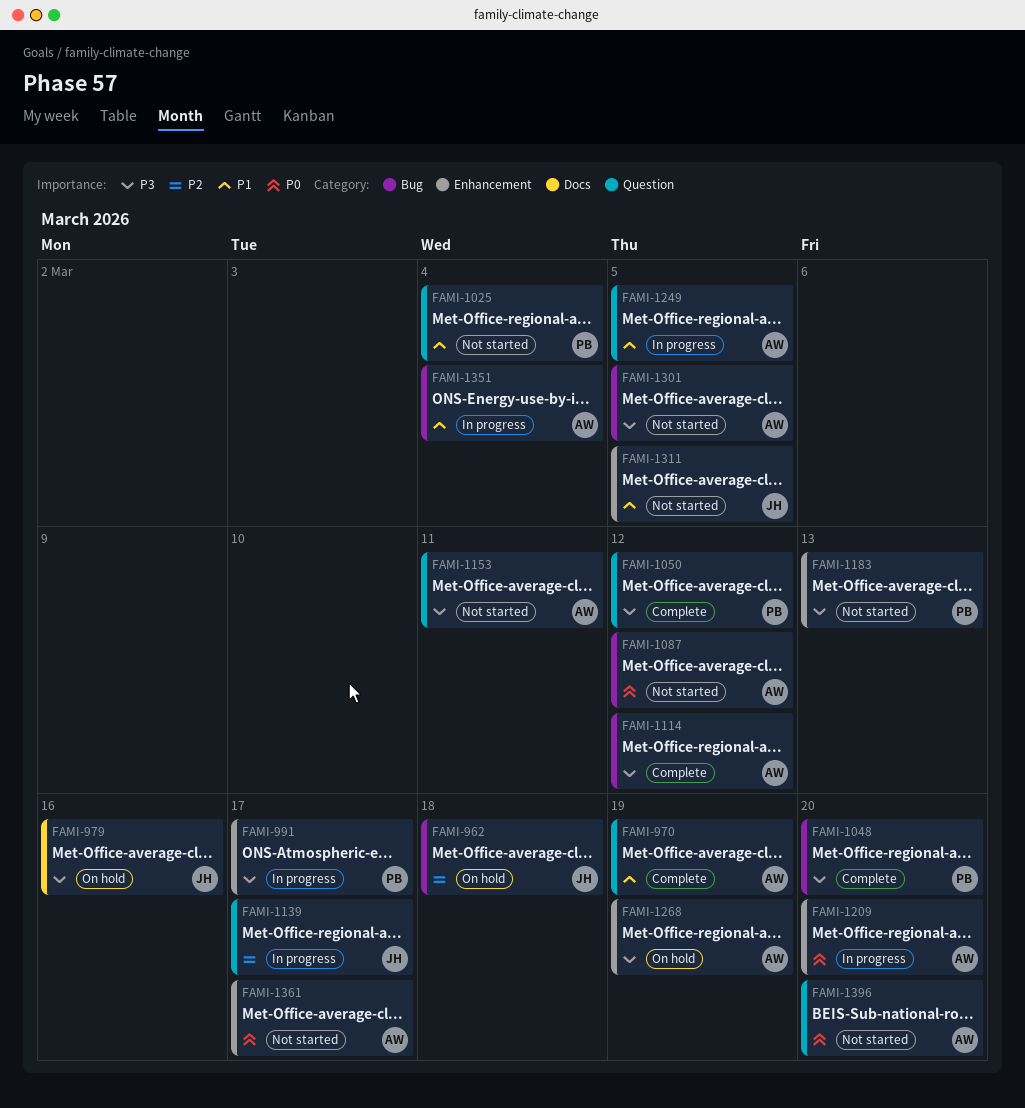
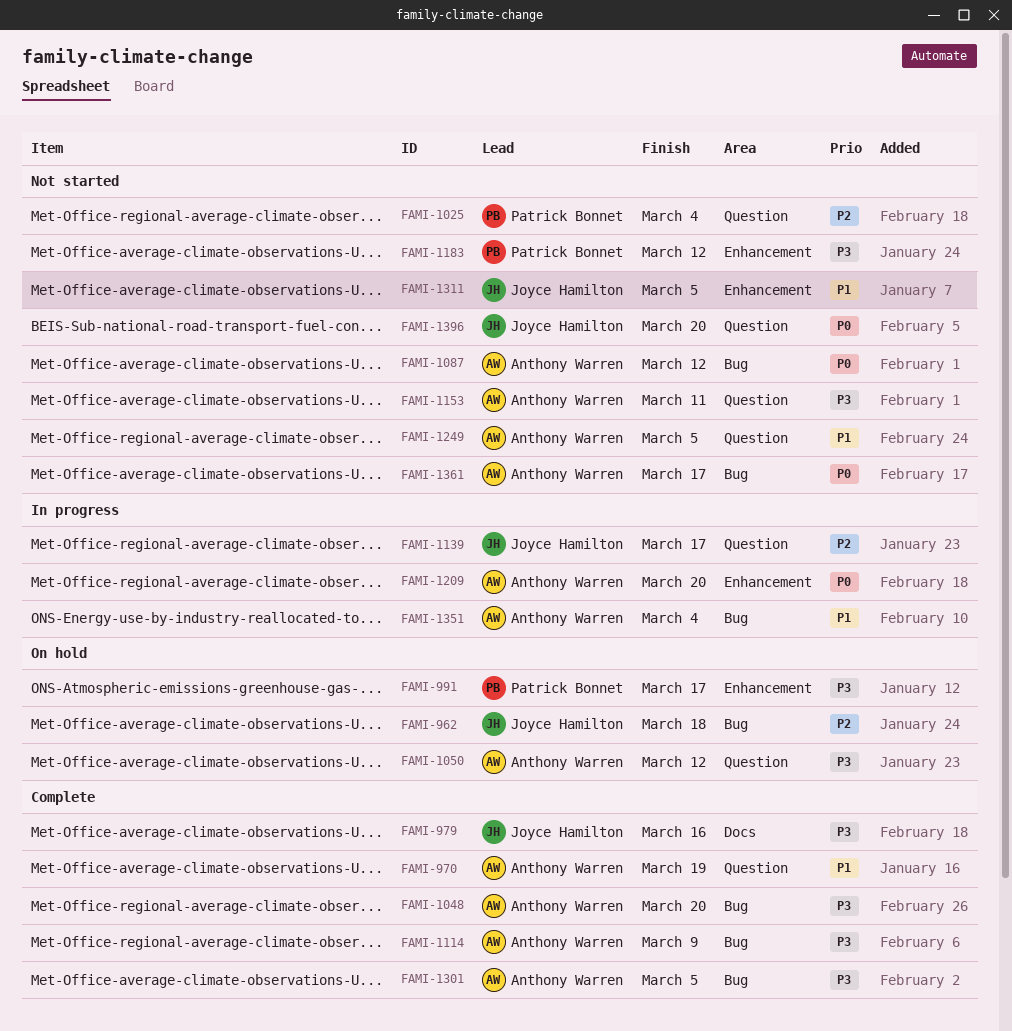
FAMI-979, status: On hold -> Complete
FAMI-991, status: In progress -> On hold
FAMI-1025, priority: P1 -> P2
FAMI-1048, owner: Patrick Bonnet -> Anthony Warren
FAMI-1050, status: Complete -> On hold
FAMI-1050, owner: Patrick Bonnet -> Anthony Warren
FAMI-1114, due: Mar 12 -> Mar 9
FAMI-1183, due: Mar 13 -> Mar 12
FAMI-1249, status: In progress -> Not started
FAMI-1268: present -> none
FAMI-1301, status: Not started -> Complete
FAMI-1361, label: Enhancement -> Bug
FAMI-1396, owner: Anthony Warren -> Joyce Hamilton

